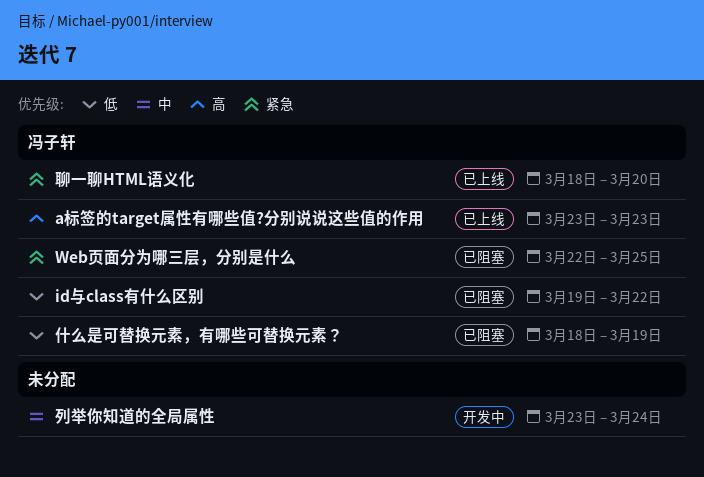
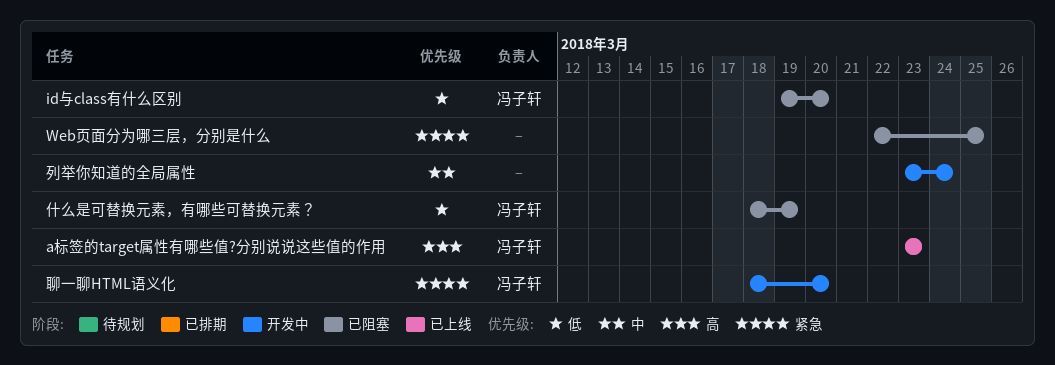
id与class有什么区别, due: Mar 22 -> Mar 20
Web页面分为哪三层，分别是什么, owner: 冯子轩 -> none
聊一聊HTML语义化, status: 已上线 -> 开发中

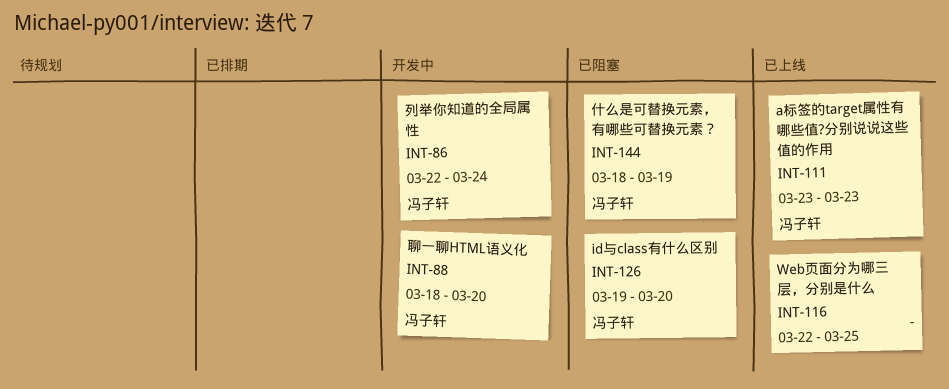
Web页面分为哪三层，分别是什么, status: 已阻塞 -> 已上线
列举你知道的全局属性, owner: none -> 冯子轩
列举你知道的全局属性, start: Mar 23 -> Mar 22

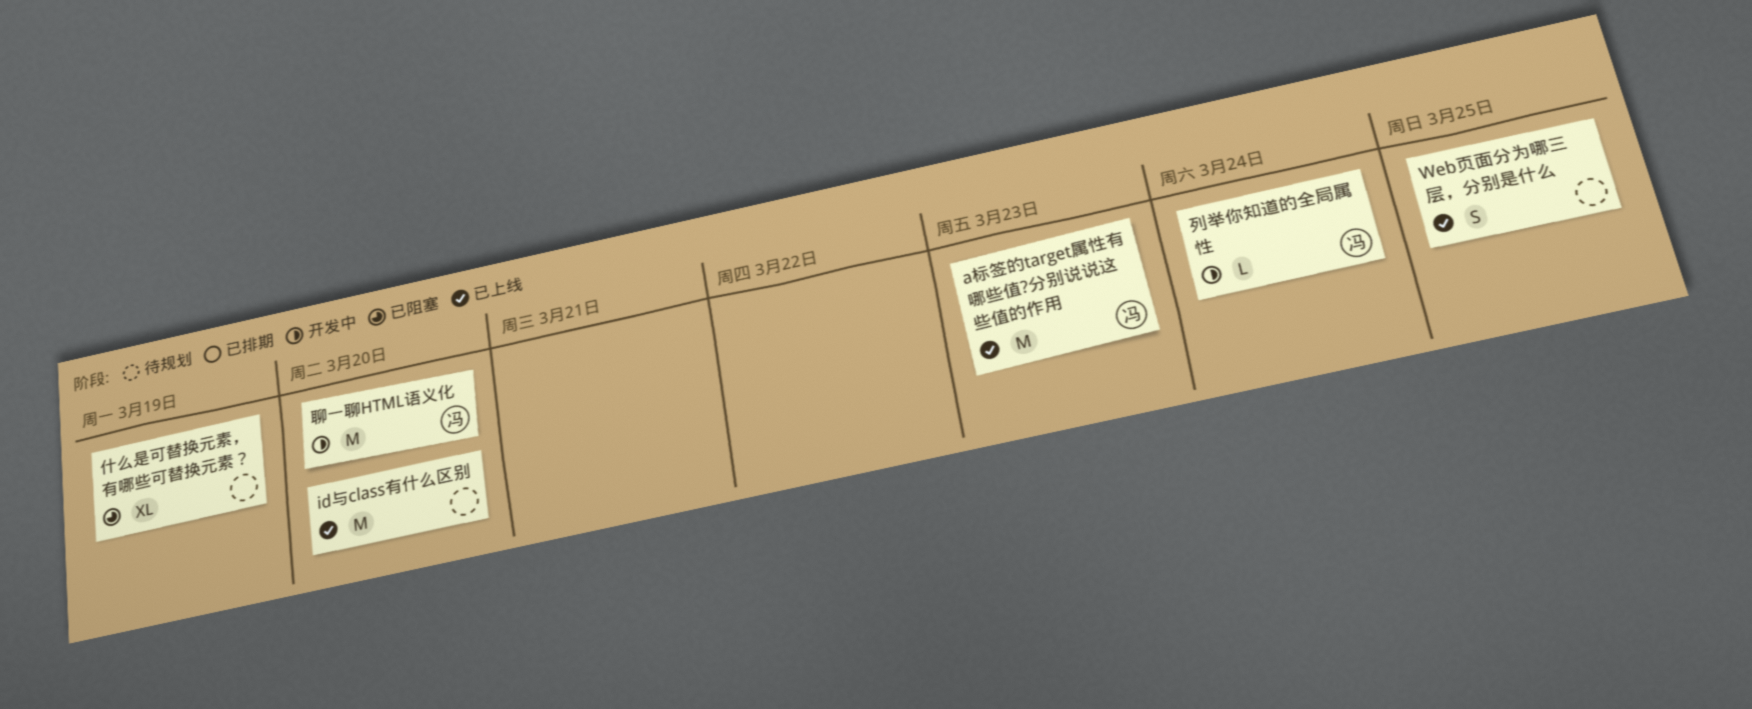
id与class有什么区别, status: 已阻塞 -> 已上线
id与class有什么区别, owner: 冯子轩 -> none
什么是可替换元素，有哪些可替换元素？, owner: 冯子轩 -> none

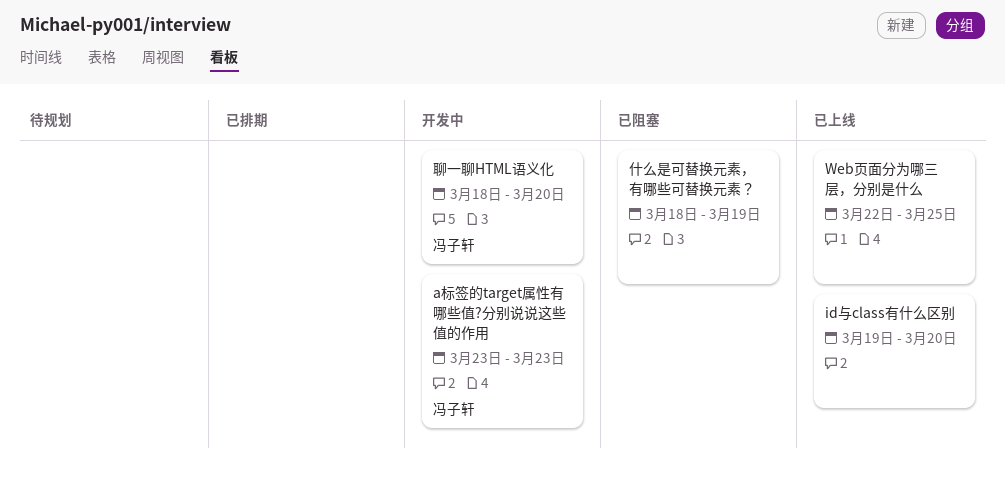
a标签的target属性有哪些值?分别说说这些值的作用, status: 已上线 -> 开发中
列举你知道的全局属性: present -> none

